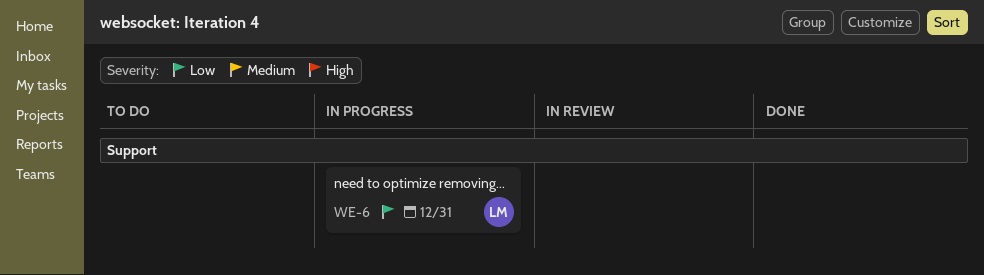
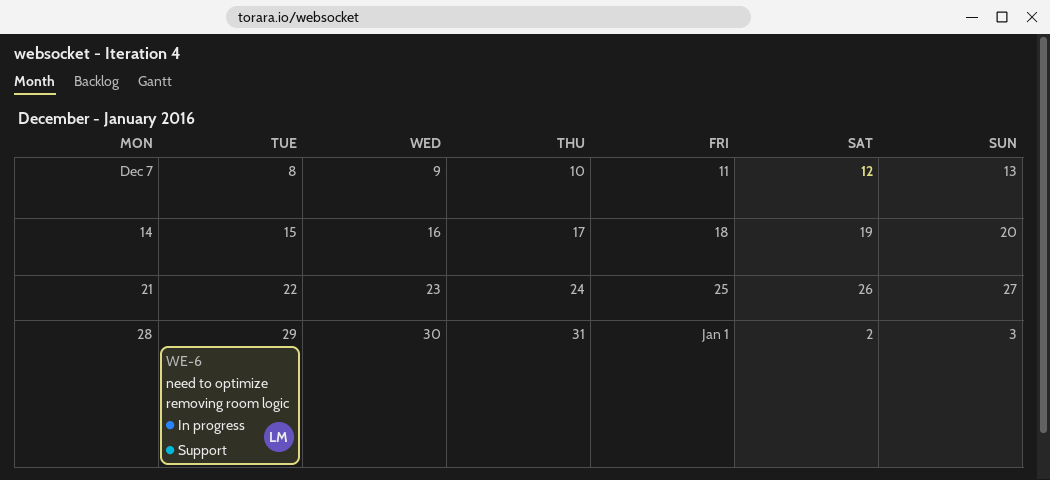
WE-6, due: Dec 31 -> Dec 29

